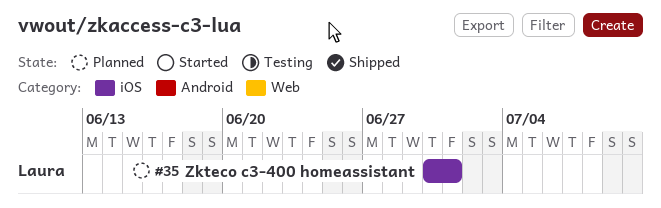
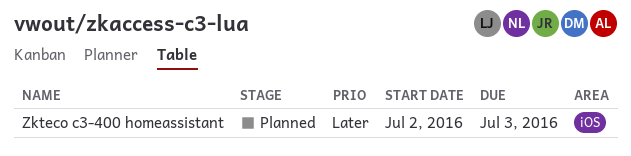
Zkteco c3-400 homeassistant, start: Jun 30 -> Jul 2
Zkteco c3-400 homeassistant, due: Jul 1 -> Jul 3

